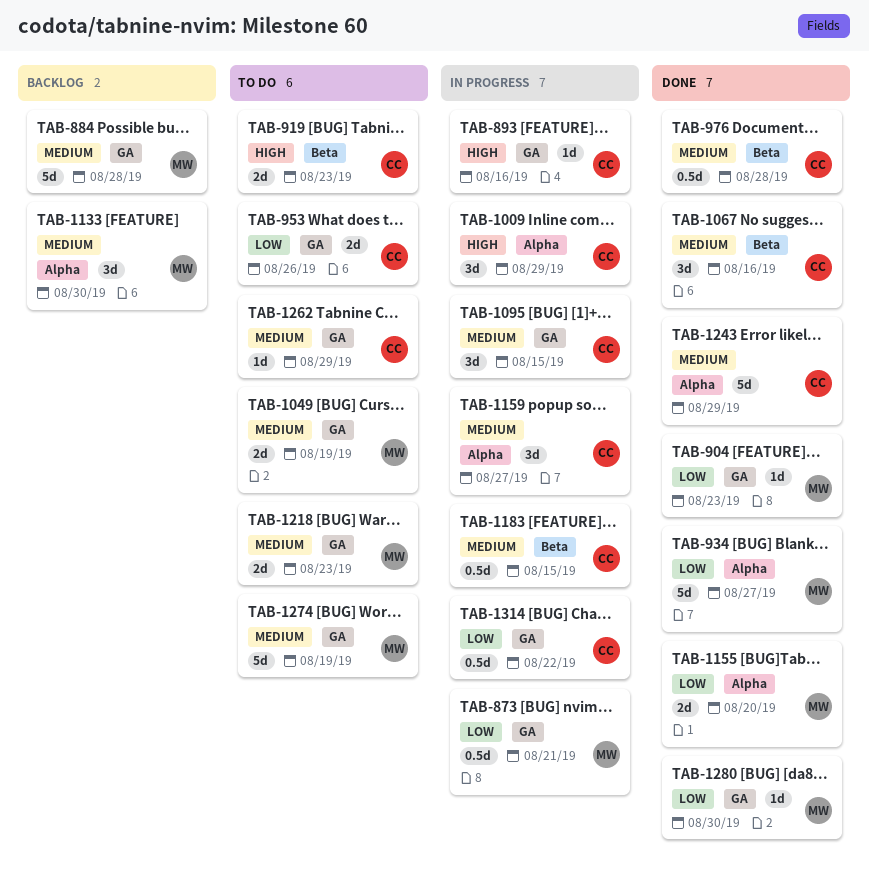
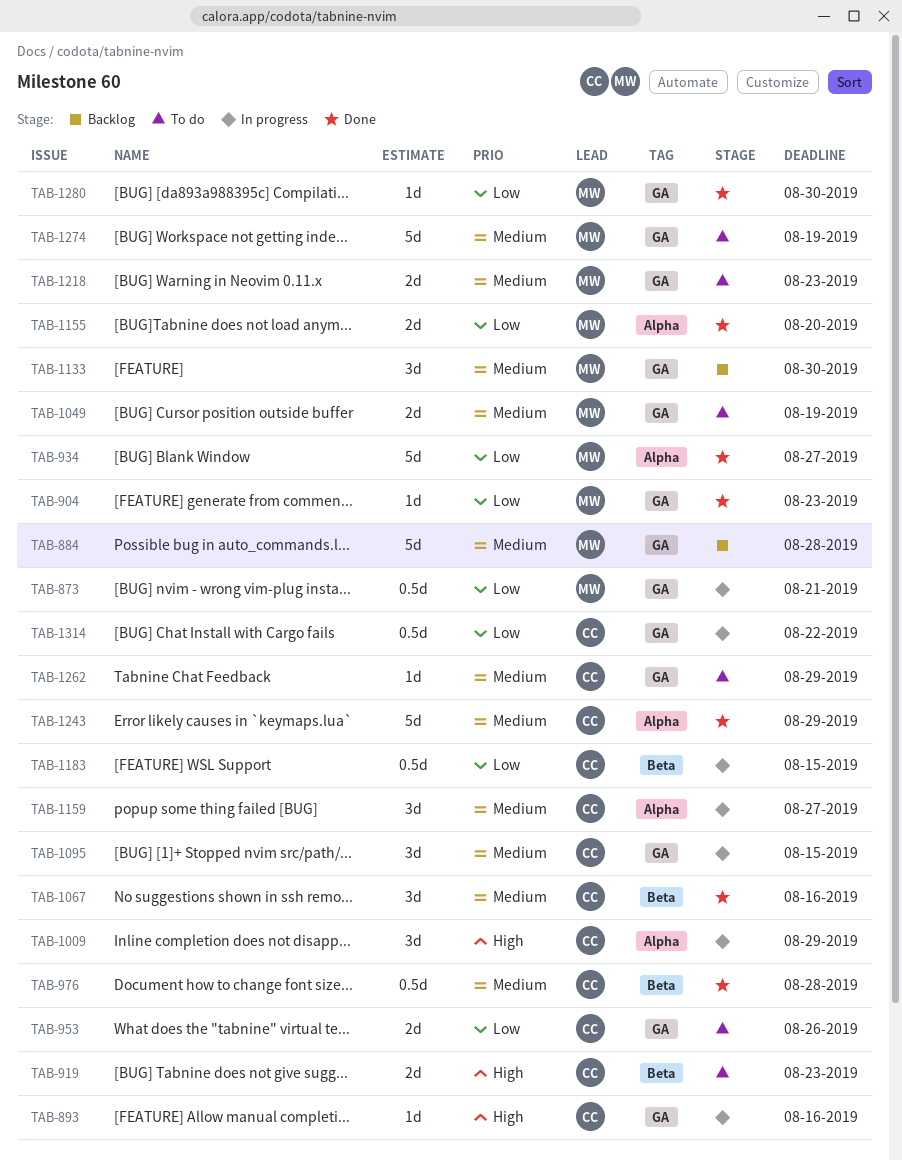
TAB-1133, label: Alpha -> GA
TAB-1183, priority: Medium -> Low

